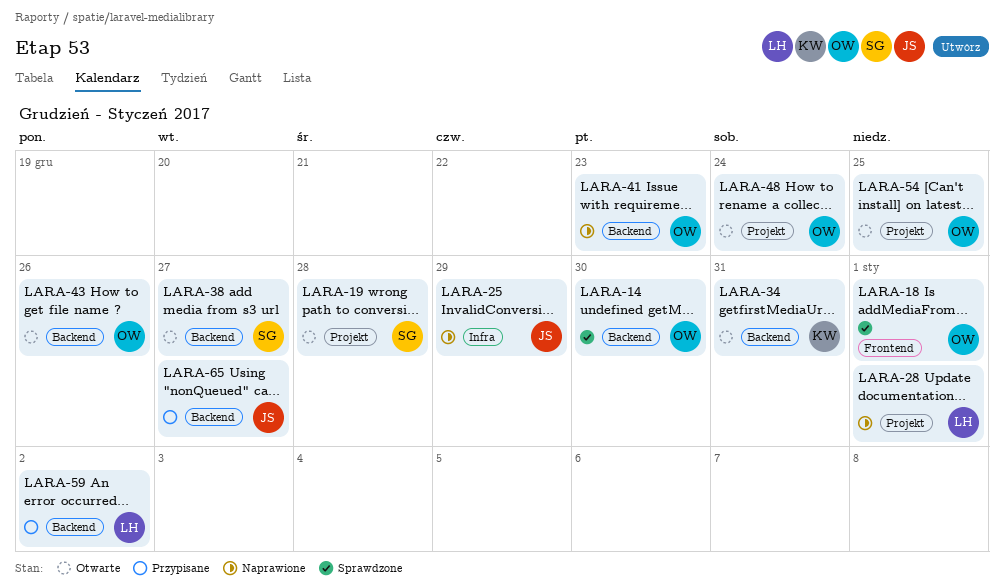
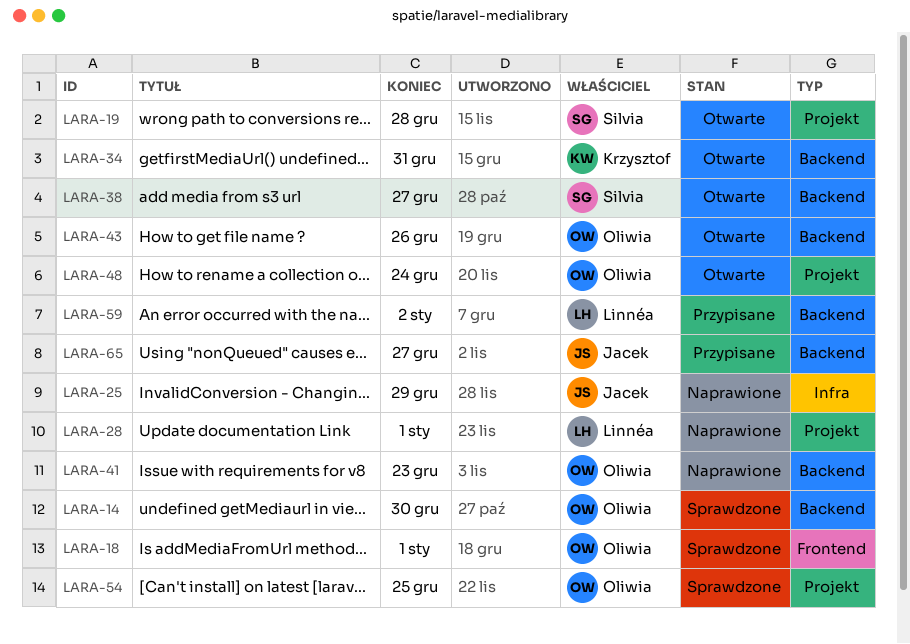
LARA-54, status: Otwarte -> Sprawdzone

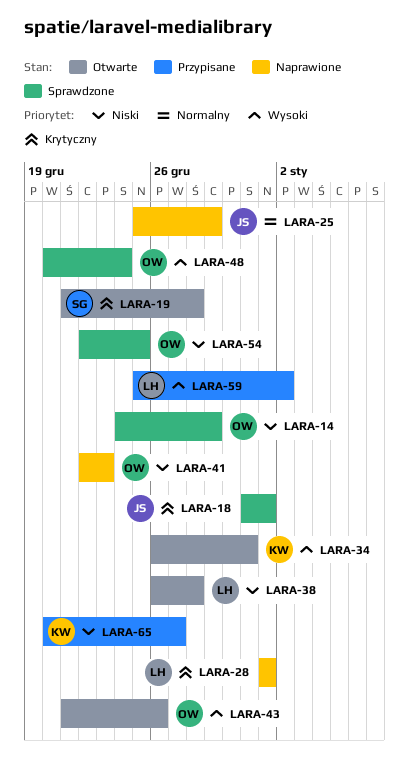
LARA-14, due: Dec 30 -> Dec 29
LARA-18, owner: Oliwia -> Jacek
LARA-38, owner: Silvia -> Linnéa
LARA-38, due: Dec 27 -> Dec 28
LARA-48, status: Otwarte -> Sprawdzone
LARA-65, owner: Jacek -> Krzysztof

